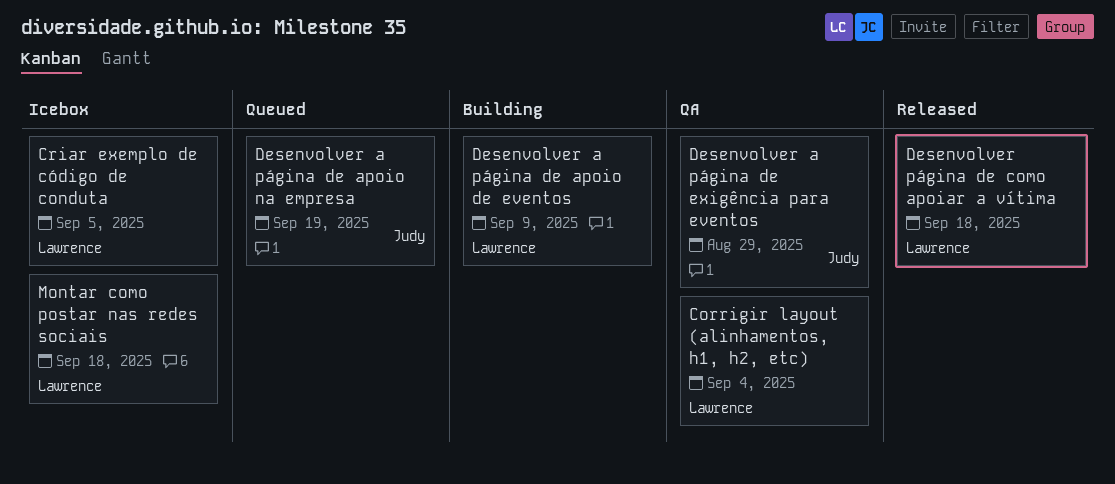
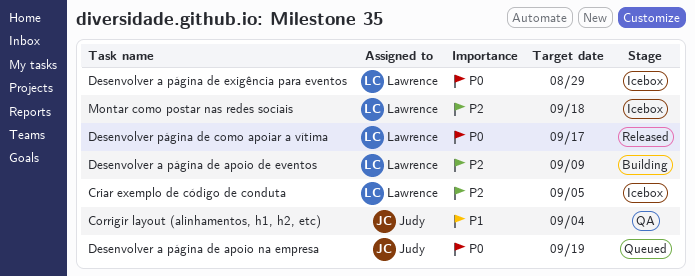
Corrigir layout (alinhamentos, h1, h2, etc), owner: Lawrence -> Judy
Desenvolver a página de exigência para eventos, status: QA -> Icebox
Desenvolver a página de exigência para eventos, owner: Judy -> Lawrence
Desenvolver página de como apoiar a vítima, due: Sep 18 -> Sep 17

